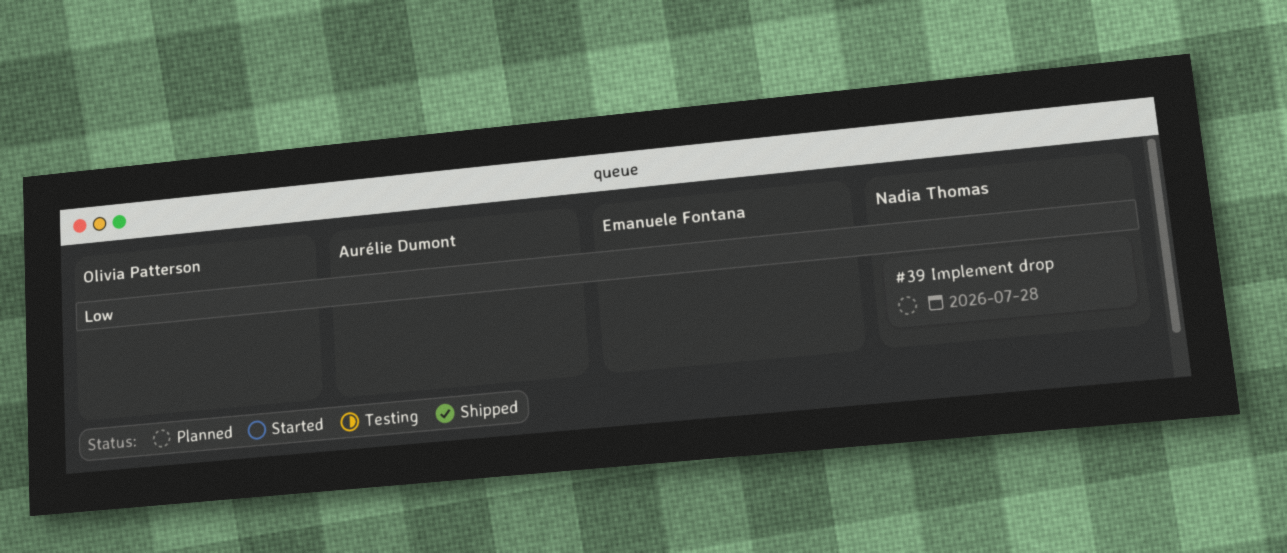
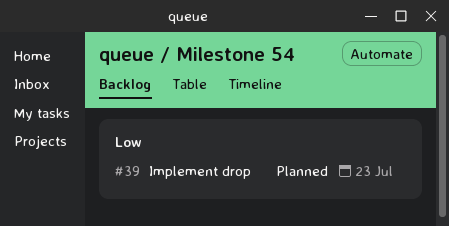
#39, due: Jul 28 -> Jul 23

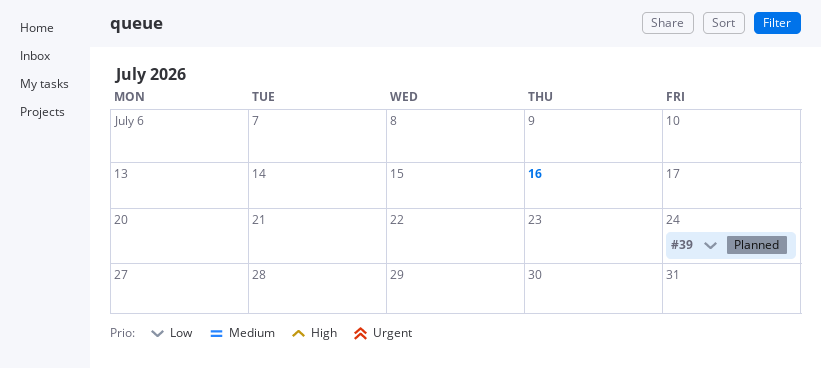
#39, due: Jul 23 -> Jul 24

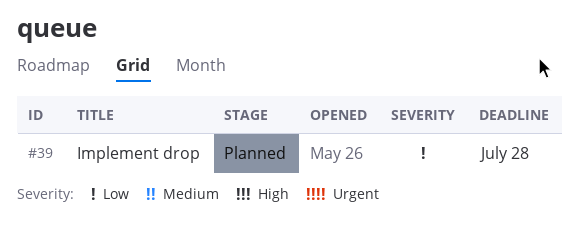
#39, due: Jul 24 -> Jul 28

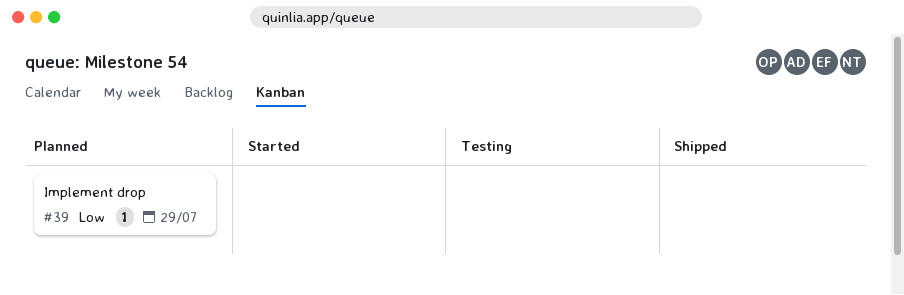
#39, due: Jul 28 -> Jul 29

